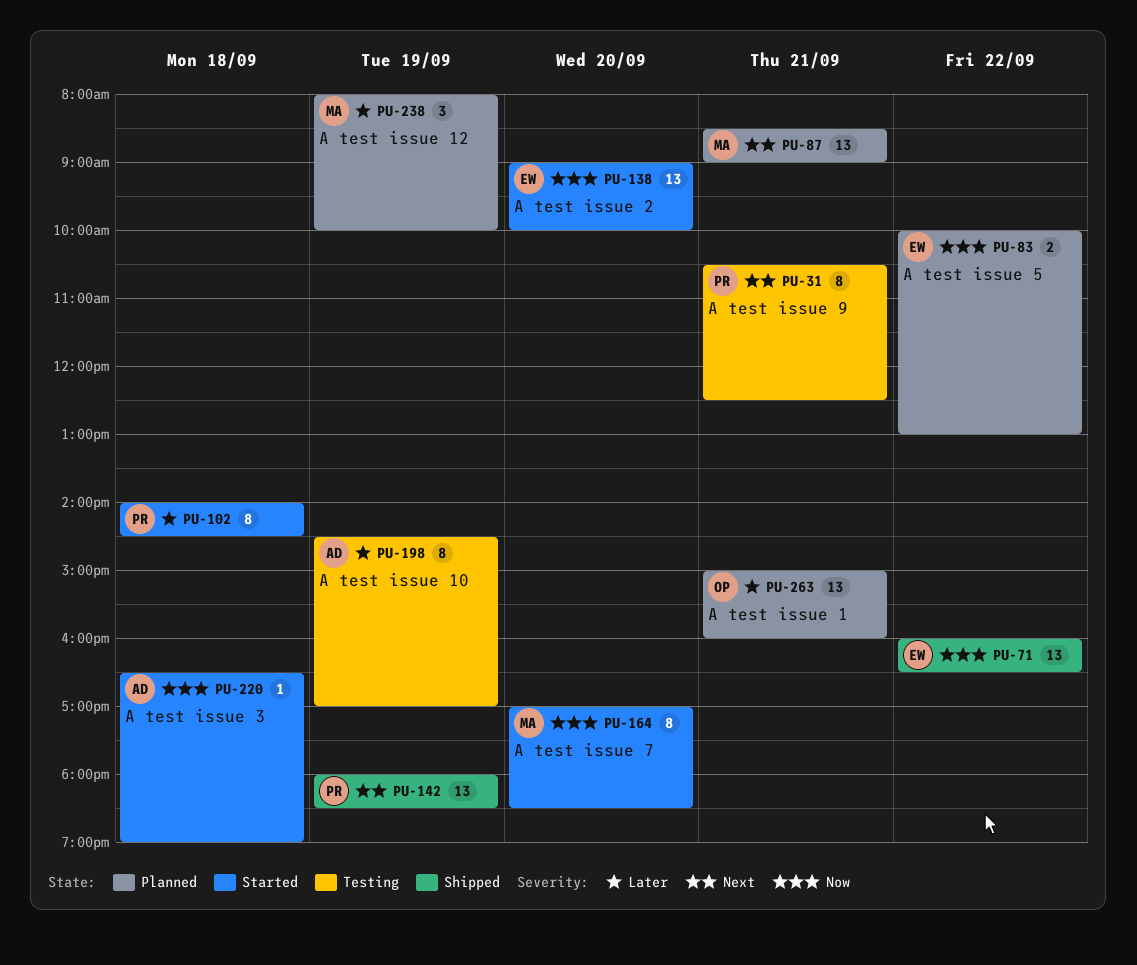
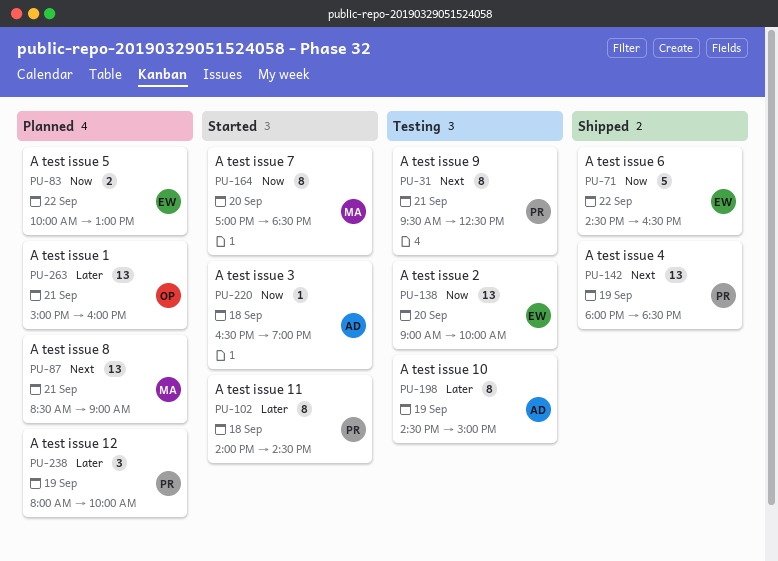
PU-31, begins: 10:30 -> 09:30
PU-71, estimate: 13 -> 5
PU-71, begins: 16:00 -> 14:30
PU-138, status: Started -> Testing
PU-198, ends: 17:00 -> 15:00
PU-238, owner: MA -> PR

